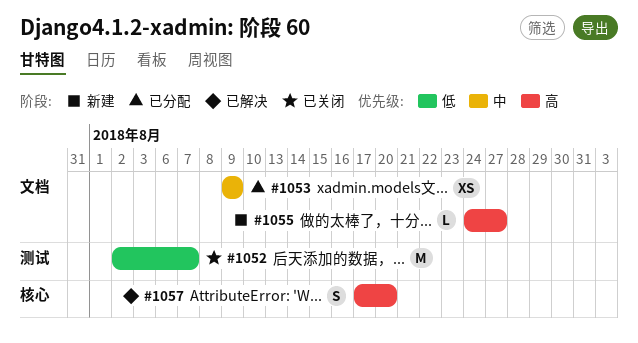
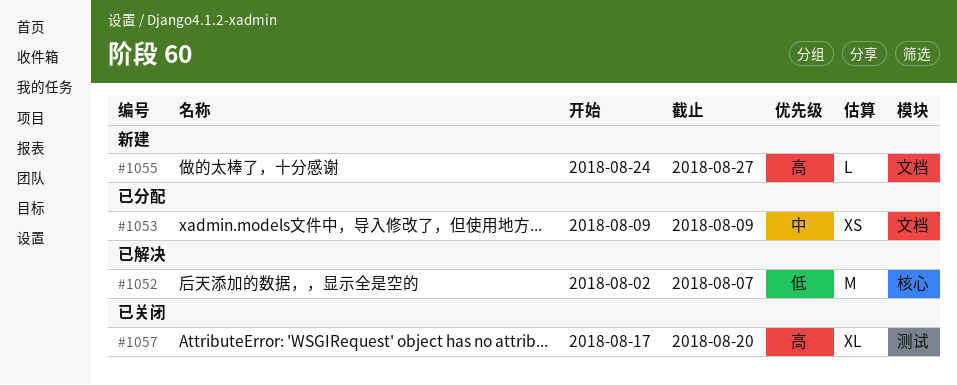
#1052, status: 已关闭 -> 已解决
#1052, label: 测试 -> 核心
#1057, status: 已解决 -> 已关闭
#1057, label: 核心 -> 测试
#1057, estimate: S -> XL

